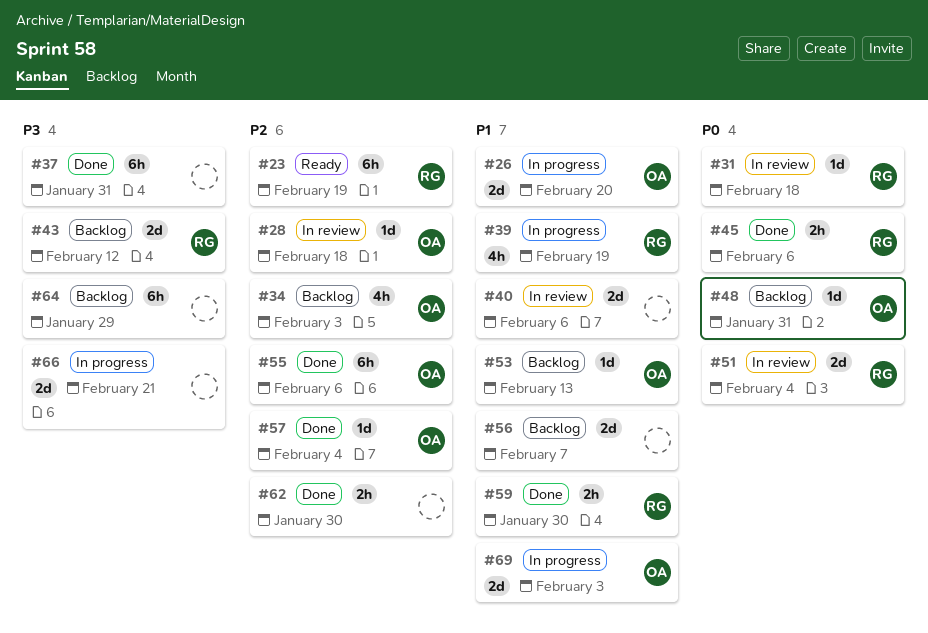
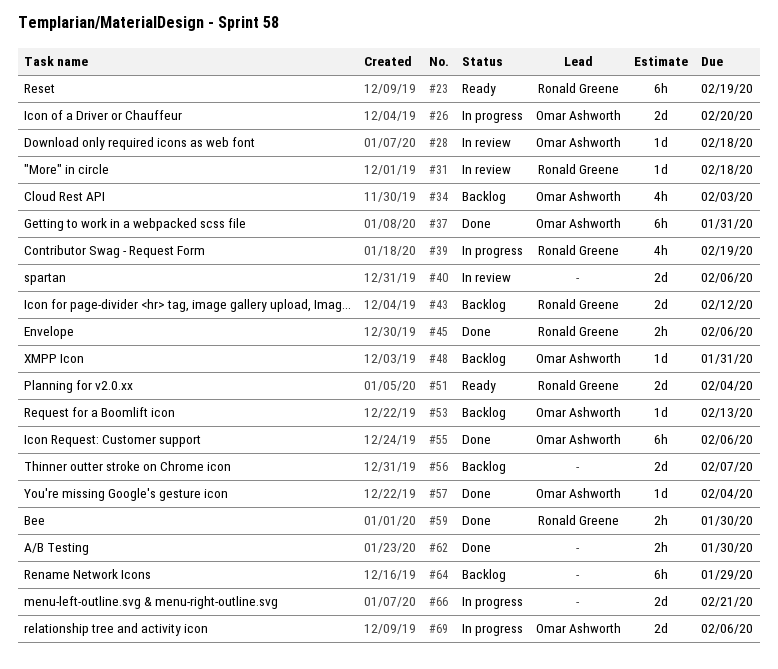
#37, owner: none -> Omar Ashworth
#51, status: In review -> Ready
#69, due: Feb 3 -> Feb 6

